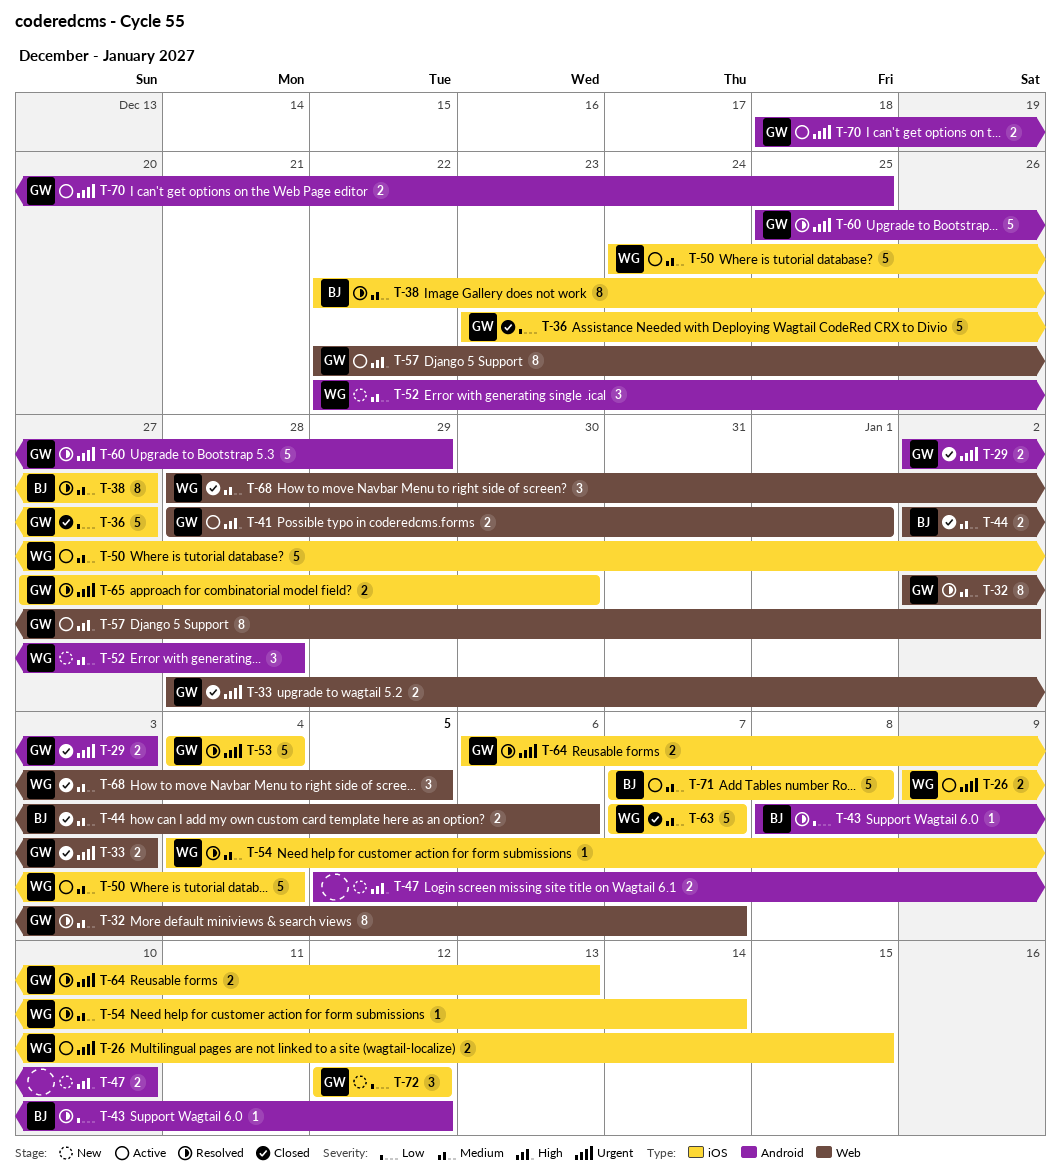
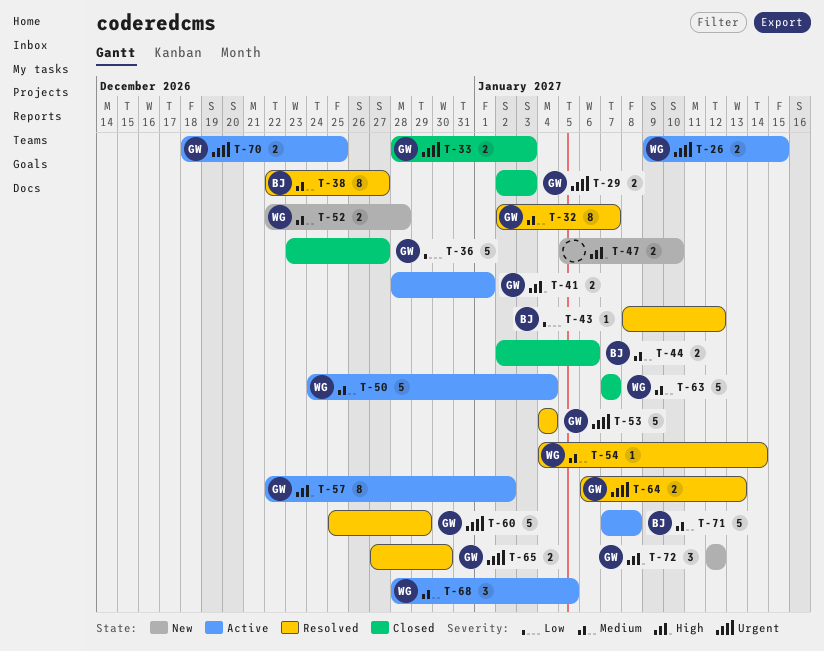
T-52, estimate: 3 -> 2
T-68, status: Closed -> Active
T-72, priority: Low -> High

